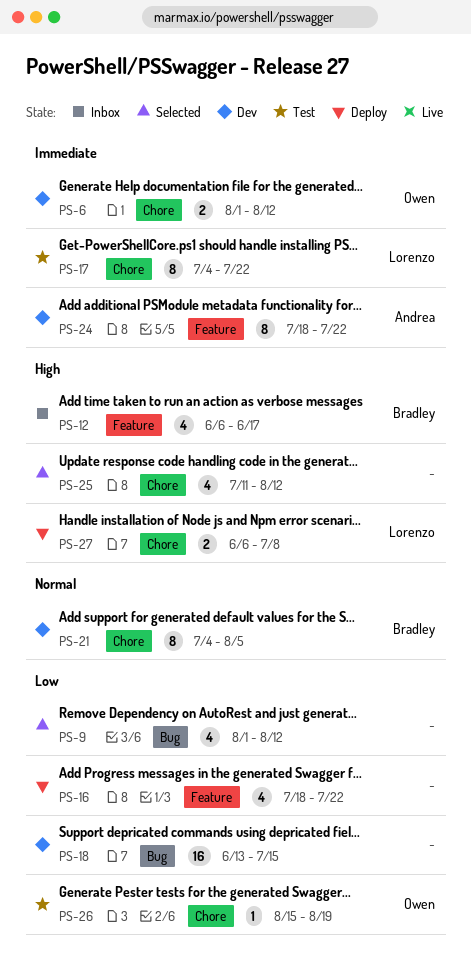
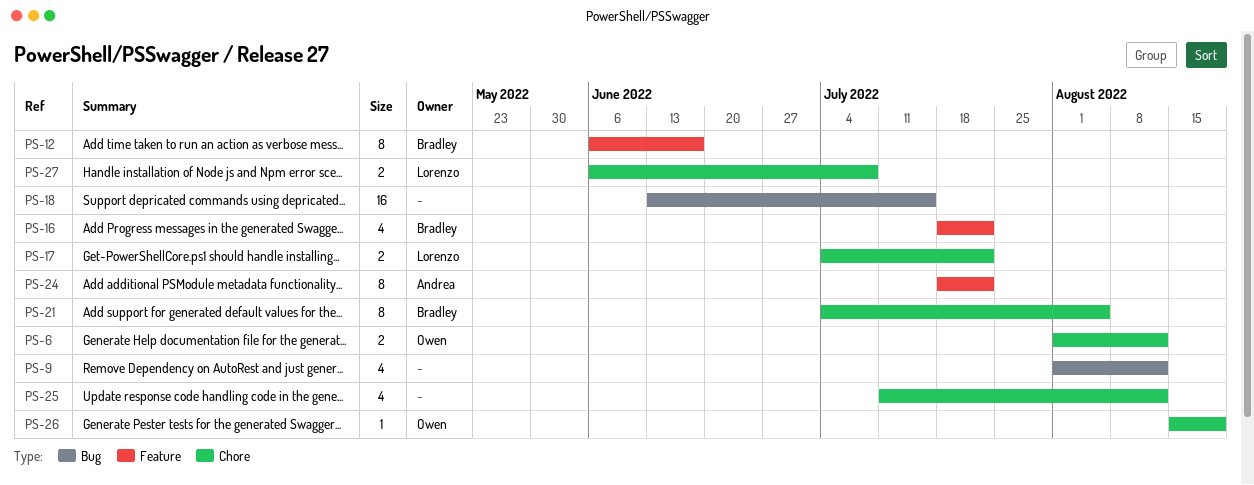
PS-12, estimate: 4 -> 8
PS-16, owner: none -> Bradley
PS-17, estimate: 8 -> 2

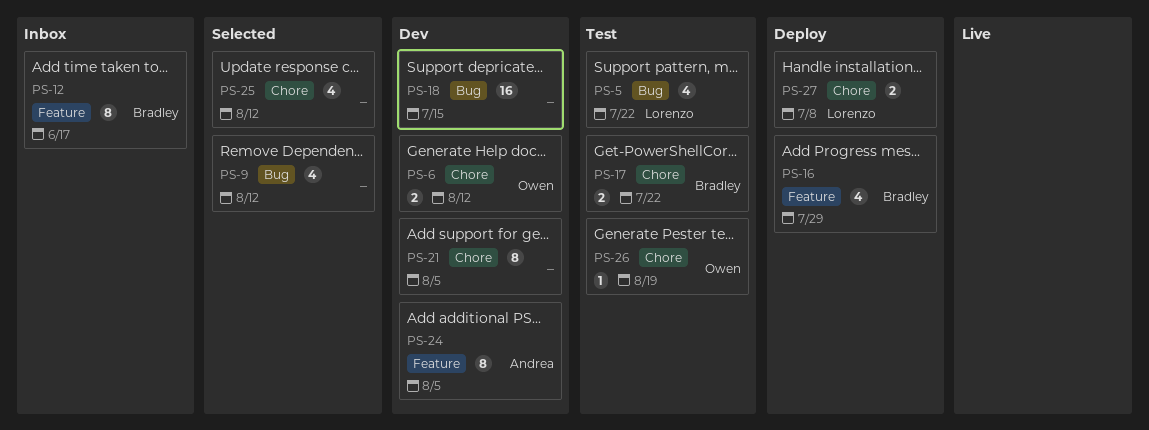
PS-5: none -> present
PS-16, due: Jul 22 -> Jul 29
PS-17, owner: Lorenzo -> Bradley
PS-21, owner: Bradley -> none
PS-24, due: Jul 22 -> Aug 5

